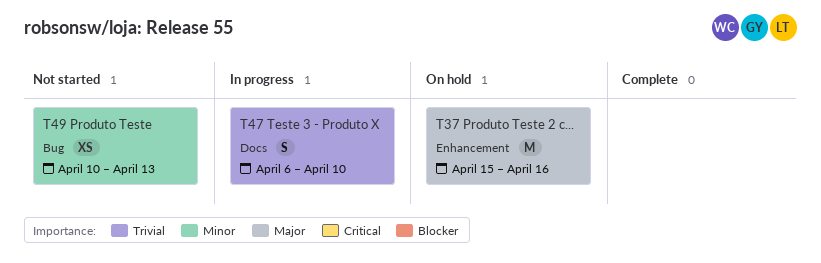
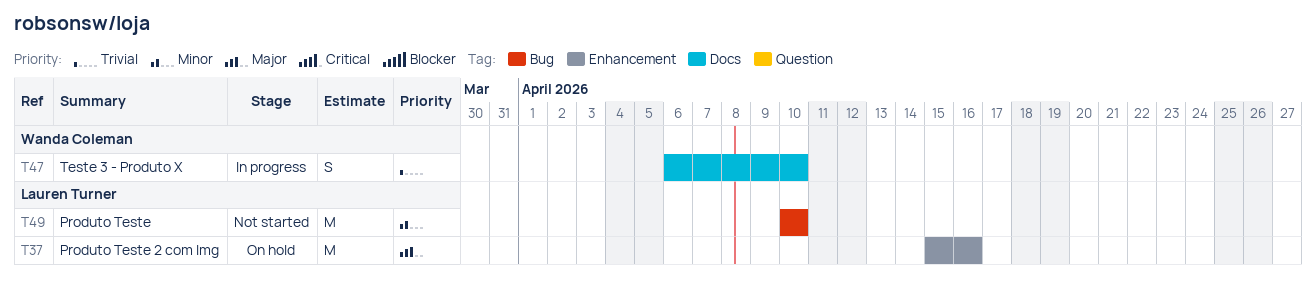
T49, estimate: XS -> M
T49, due: Apr 13 -> Apr 10

